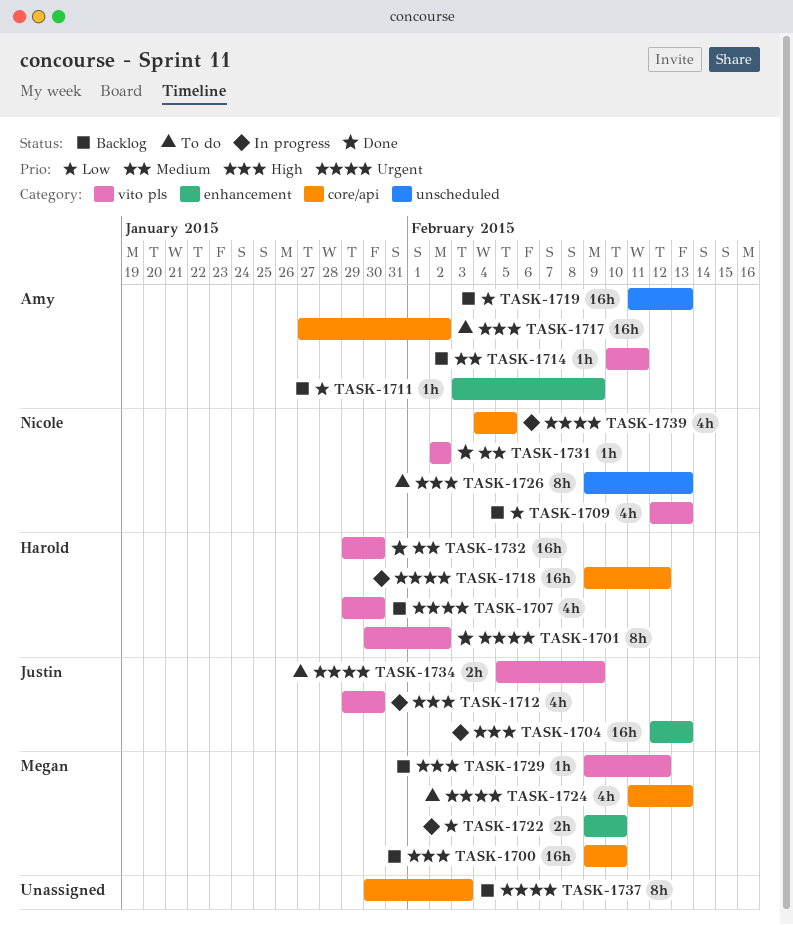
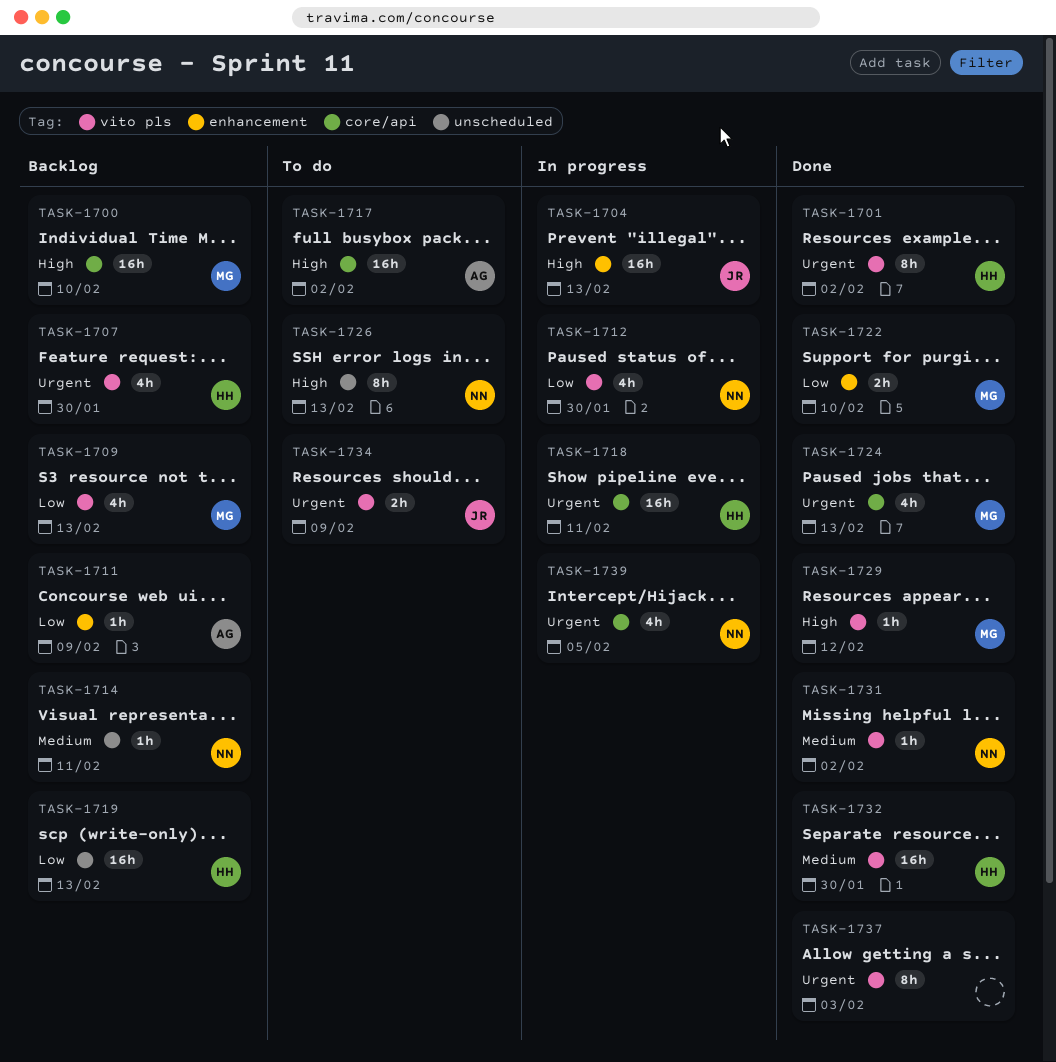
TASK-1709, owner: Nicole -> Megan
TASK-1712, owner: Justin -> Nicole
TASK-1712, priority: High -> Low
TASK-1714, owner: Amy -> Nicole
TASK-1714, label: vito pls -> unscheduled
TASK-1718, due: Feb 12 -> Feb 11
TASK-1719, owner: Amy -> Harold
TASK-1722, status: In progress -> Done
TASK-1724, status: To do -> Done
TASK-1729, status: Backlog -> Done
TASK-1737, status: Backlog -> Done
TASK-1737, label: core/api -> vito pls

